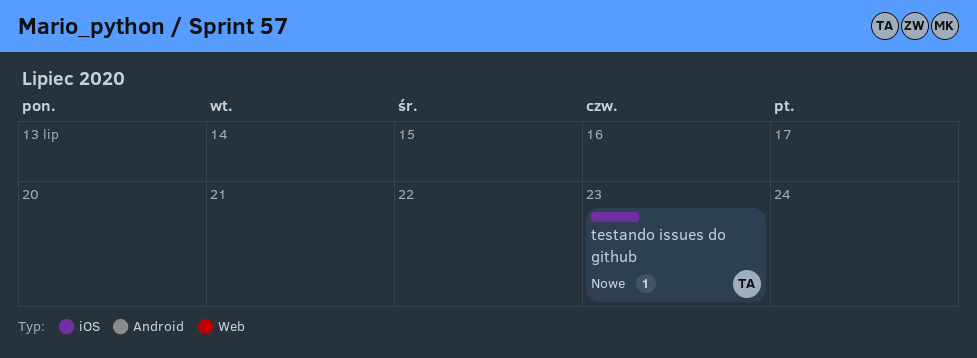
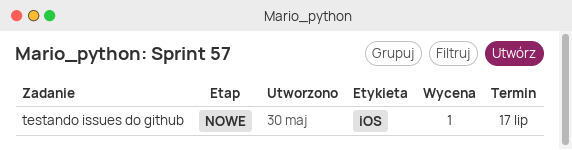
testando issues do github, due: Jul 23 -> Jul 17

